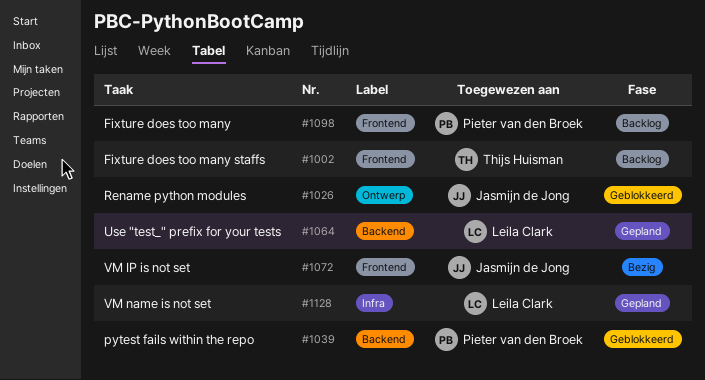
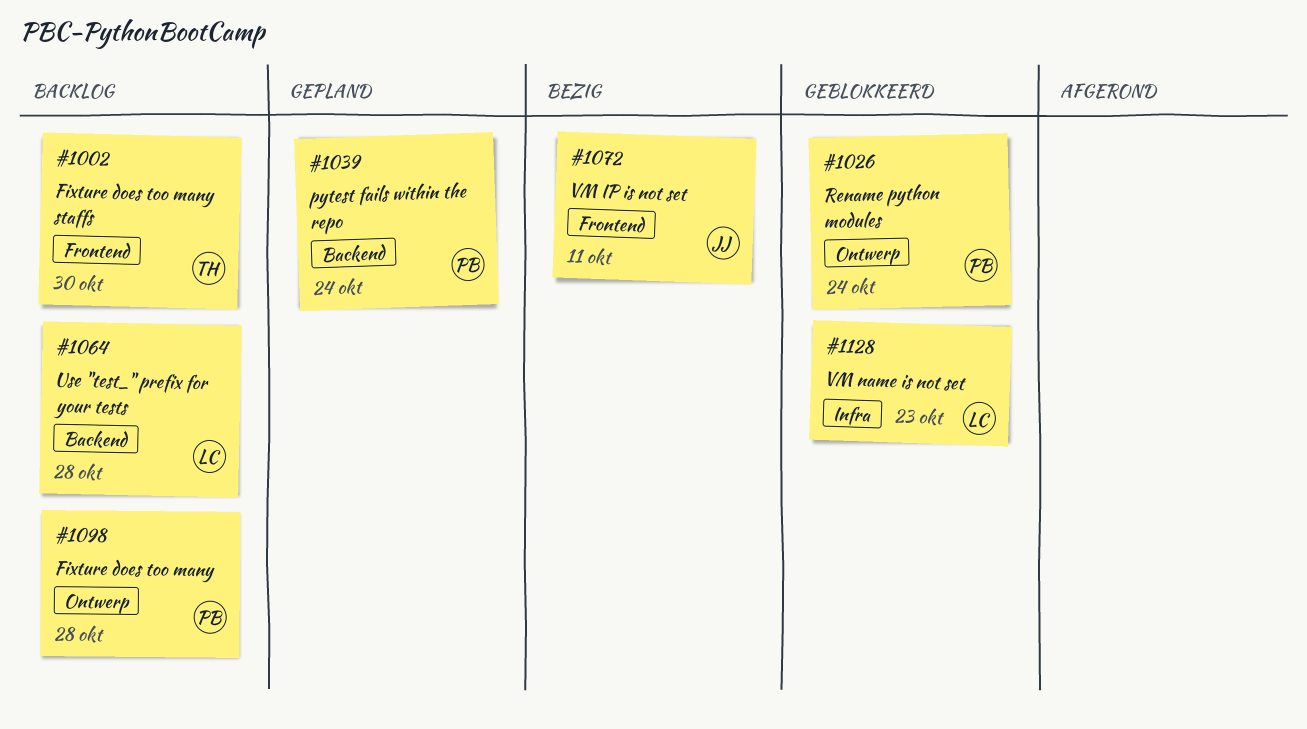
#1026, owner: Jasmijn de Jong -> Pieter van den Broek
#1039, status: Geblokkeerd -> Gepland
#1064, status: Gepland -> Backlog
#1098, label: Frontend -> Ontwerp
#1128, status: Gepland -> Geblokkeerd

